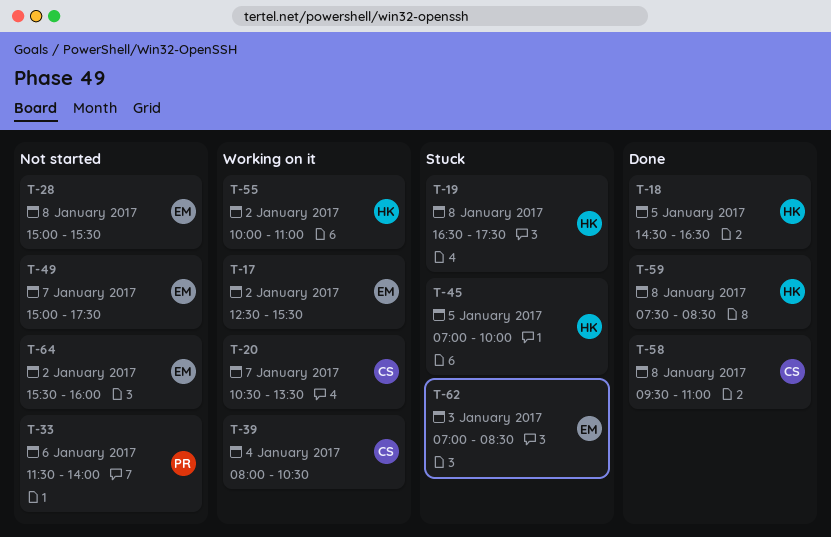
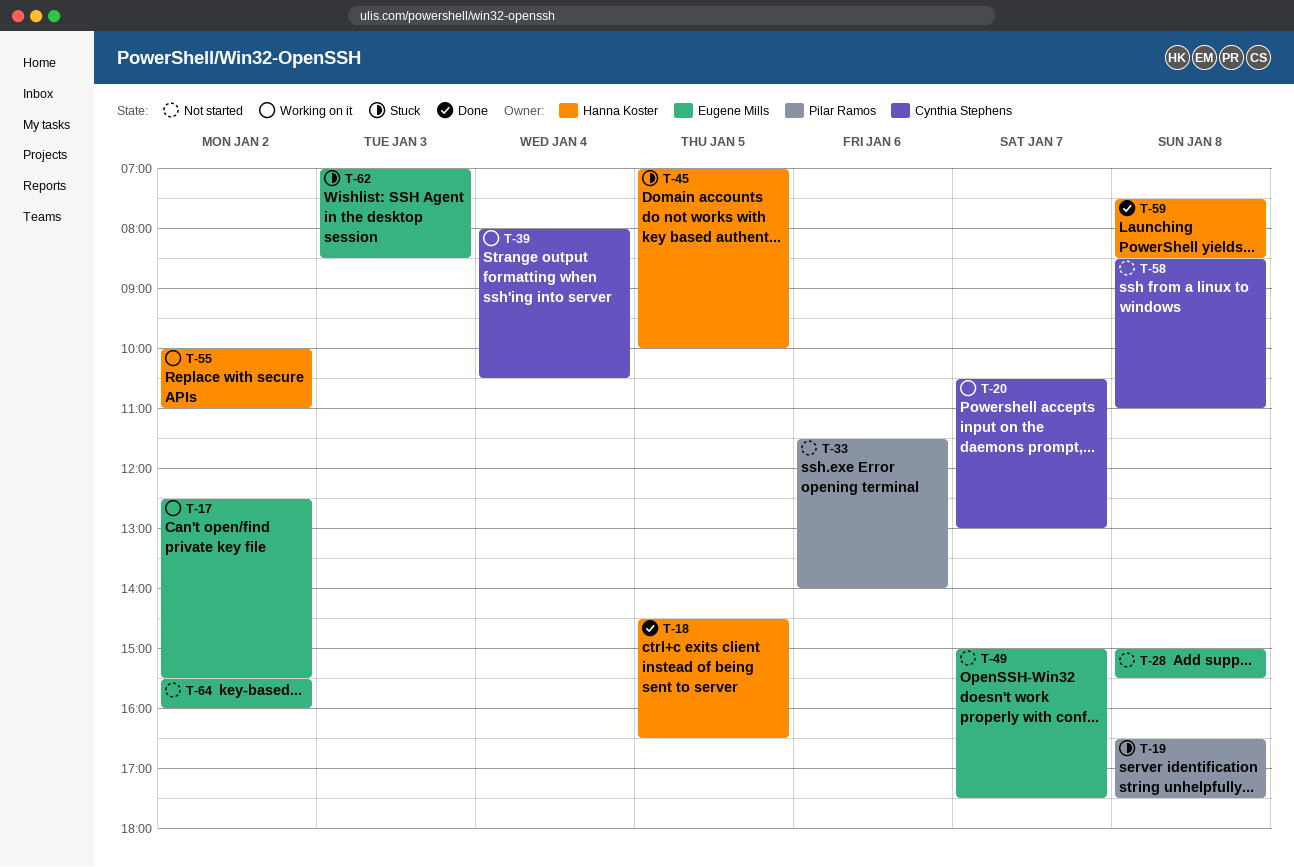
T-19, owner: Hanna Koster -> Pilar Ramos
T-20, ends: 13:30 -> 13:00
T-58, status: Done -> Not started
T-58, begins: 09:30 -> 08:30

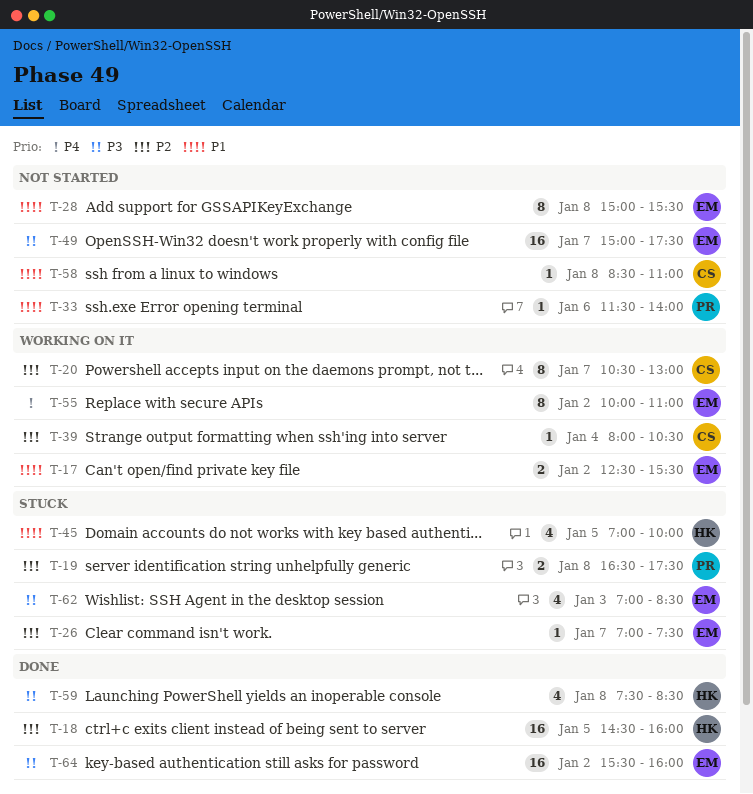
T-18, ends: 16:30 -> 16:00
T-26: none -> present
T-55, owner: Hanna Koster -> Eugene Mills
T-64, status: Not started -> Done

